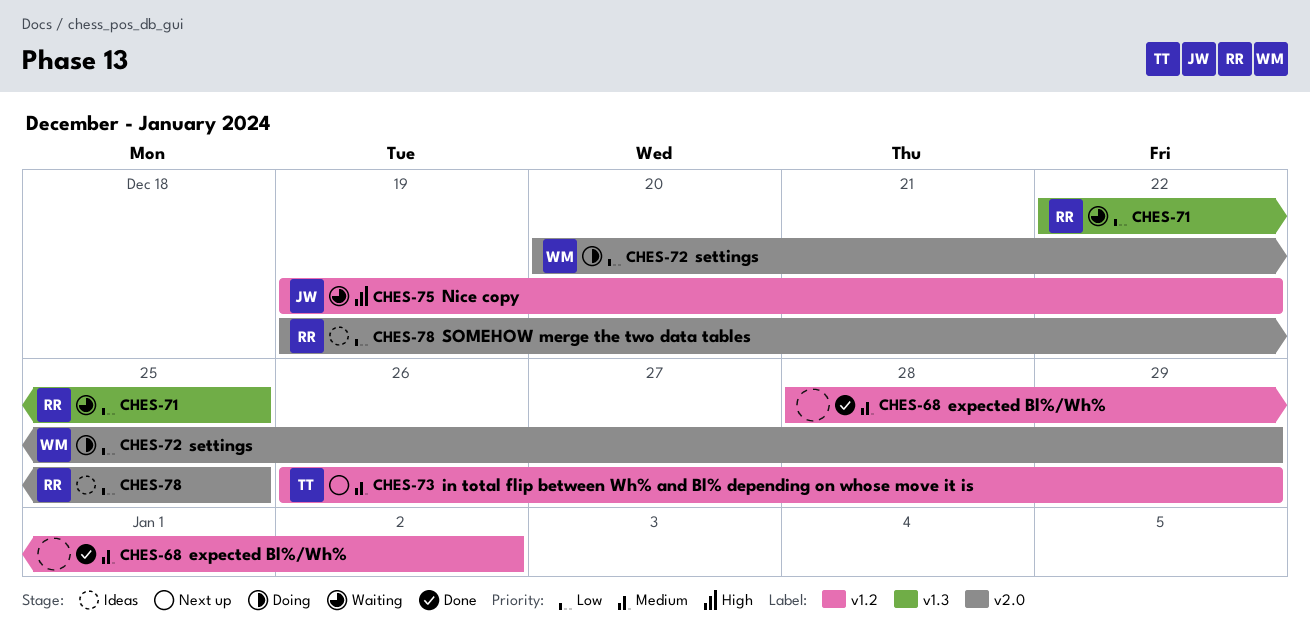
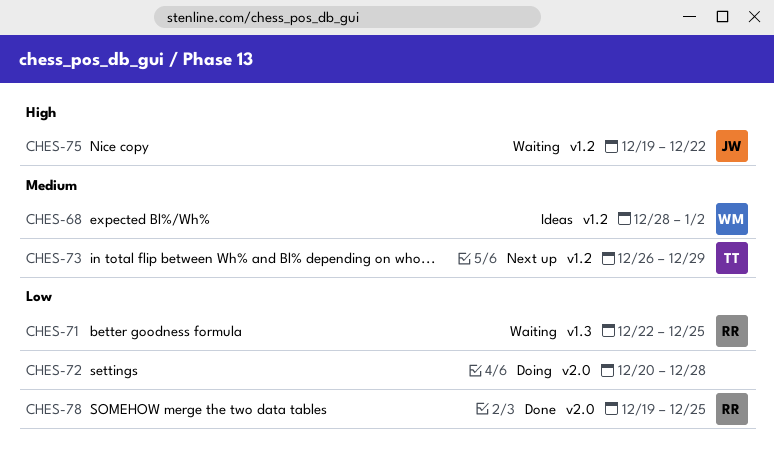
CHES-68, status: Done -> Ideas
CHES-68, owner: none -> WM
CHES-72, owner: WM -> none
CHES-72, due: Dec 29 -> Dec 28
CHES-78, status: Ideas -> Done

